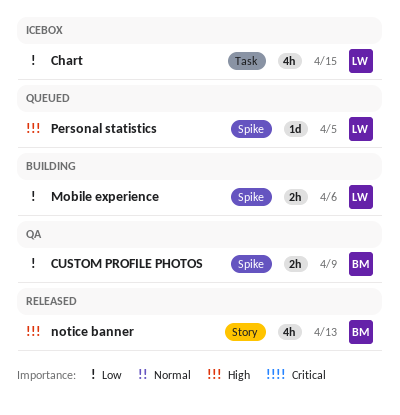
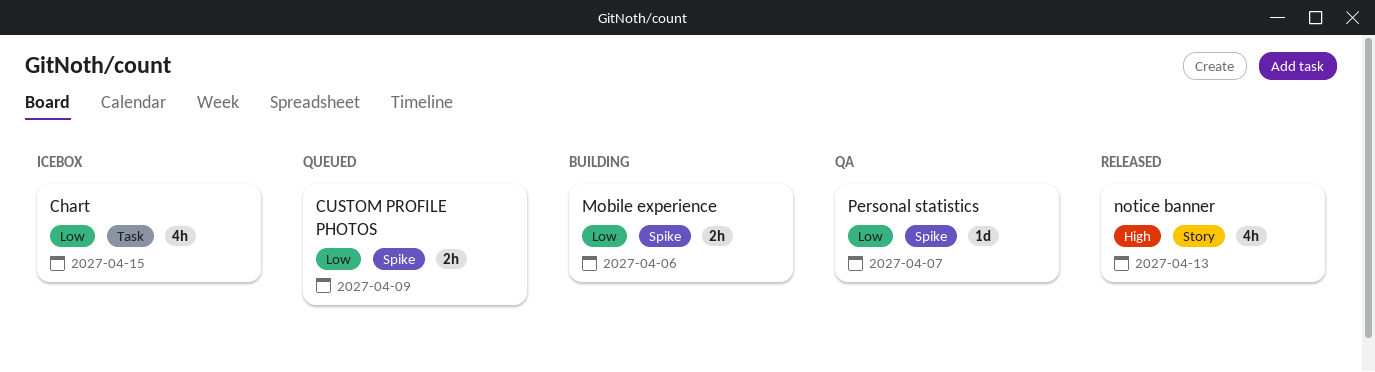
CUSTOM PROFILE PHOTOS, status: QA -> Queued
Personal statistics, status: Queued -> QA
Personal statistics, priority: High -> Low
Personal statistics, due: Apr 5 -> Apr 7

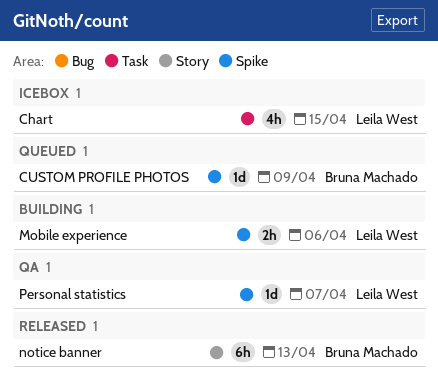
CUSTOM PROFILE PHOTOS, estimate: 2h -> 1d
notice banner, estimate: 4h -> 6h

